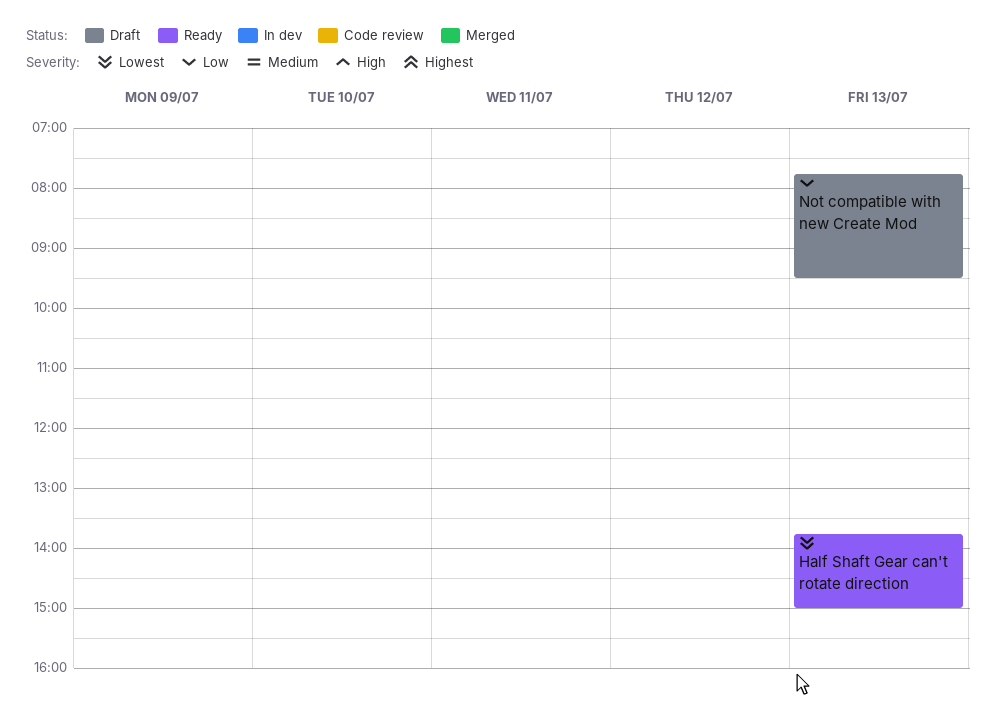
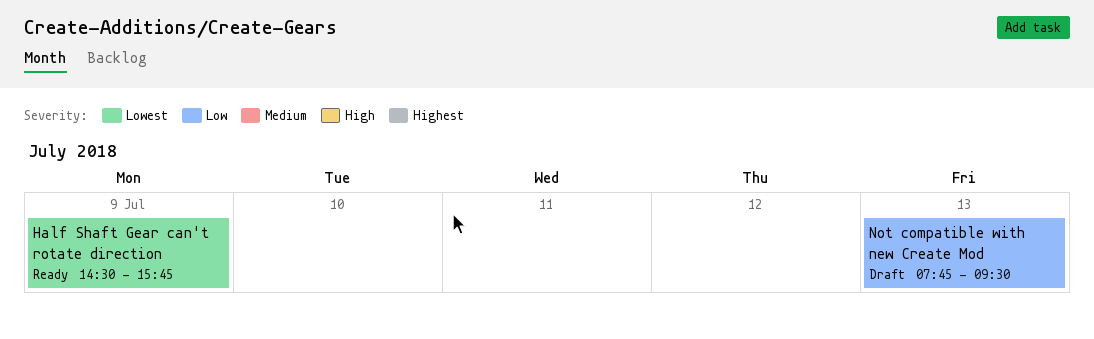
Half Shaft Gear can't rotate direction, day: Jul 13 -> Jul 9
Half Shaft Gear can't rotate direction, begins: 13:45 -> 14:30
Half Shaft Gear can't rotate direction, ends: 15:00 -> 15:45

